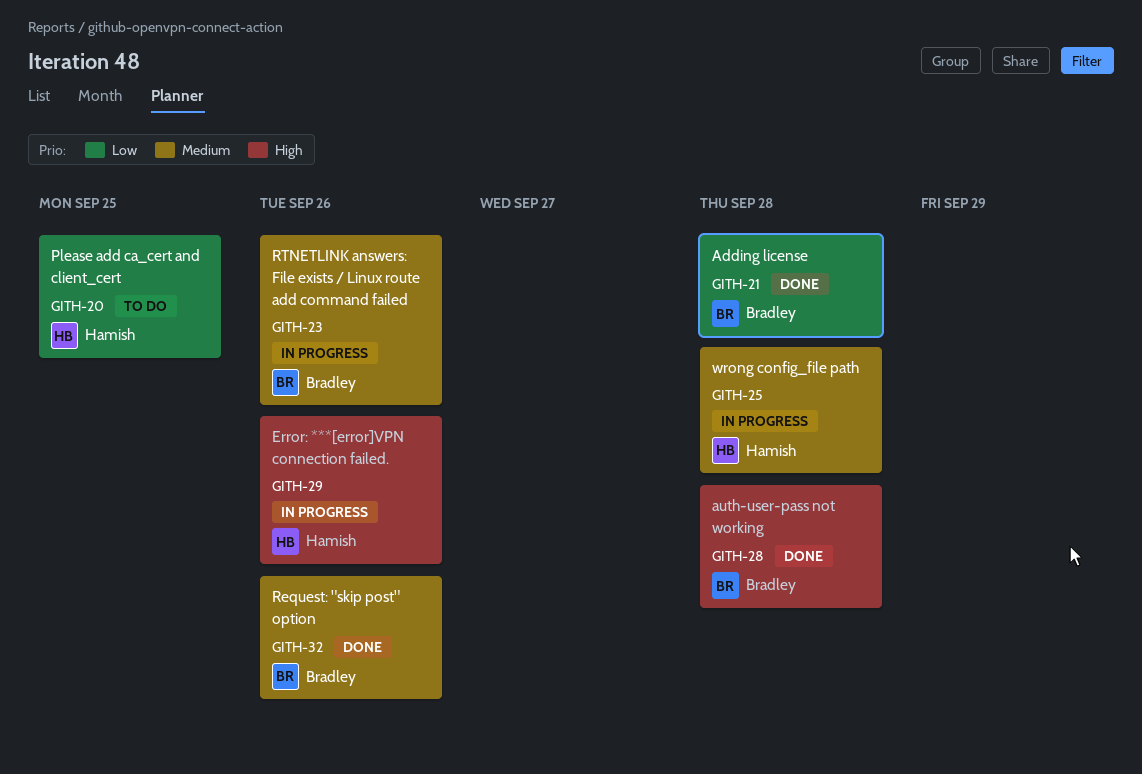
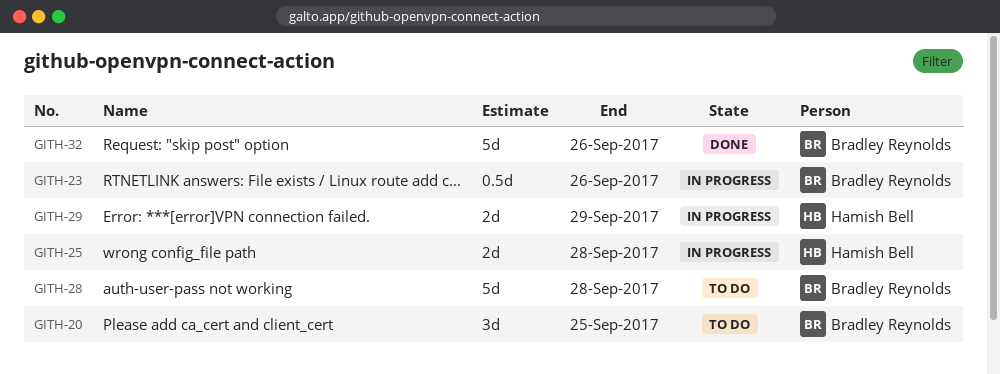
GITH-20, owner: Hamish Bell -> Bradley Reynolds
GITH-21: present -> none
GITH-28, status: Done -> To do
GITH-29, due: Sep 26 -> Sep 29

